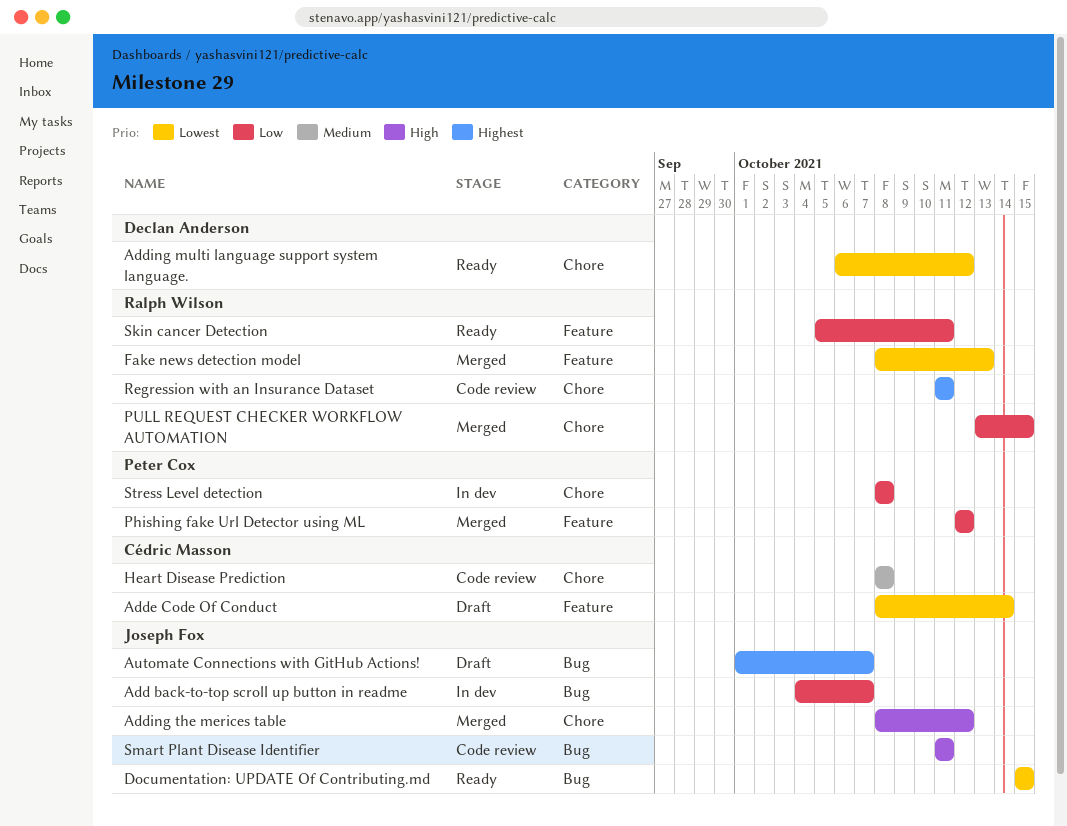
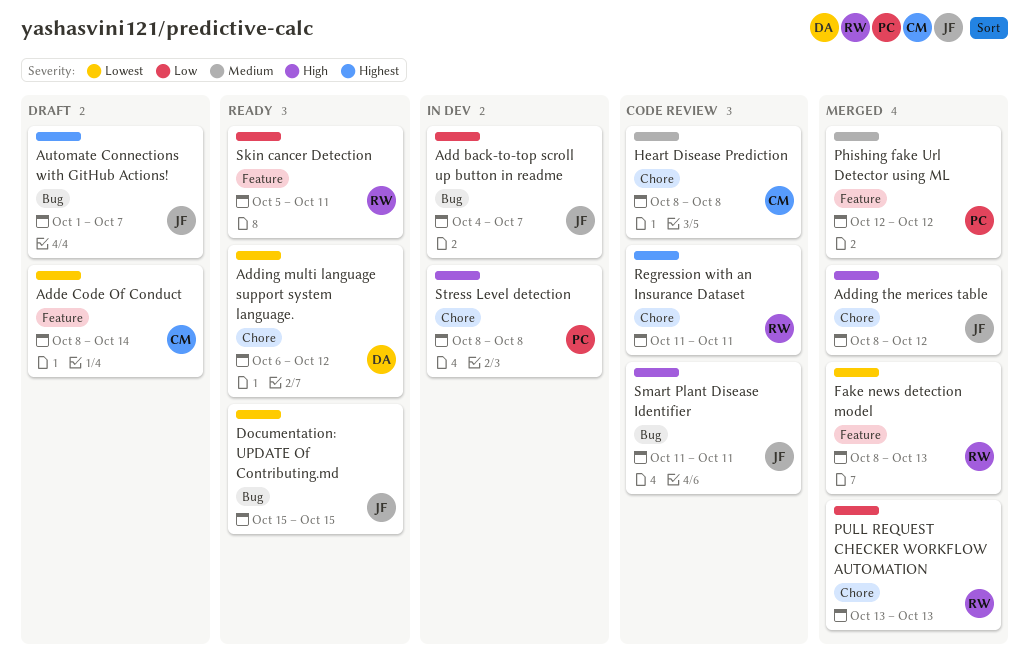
Phishing fake Url Detector using ML, priority: Low -> Medium
PULL REQUEST CHECKER WORKFLOW AUTOMATION, due: Oct 15 -> Oct 13
Stress Level detection, priority: Low -> High

